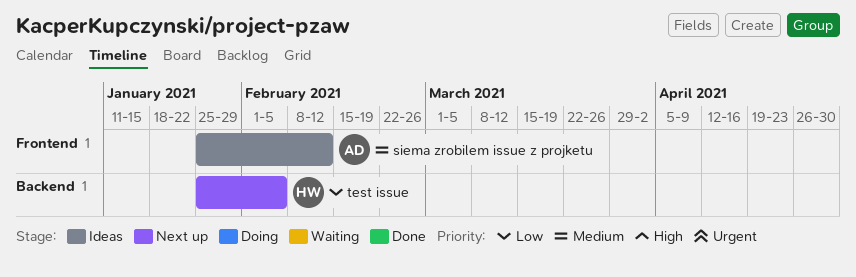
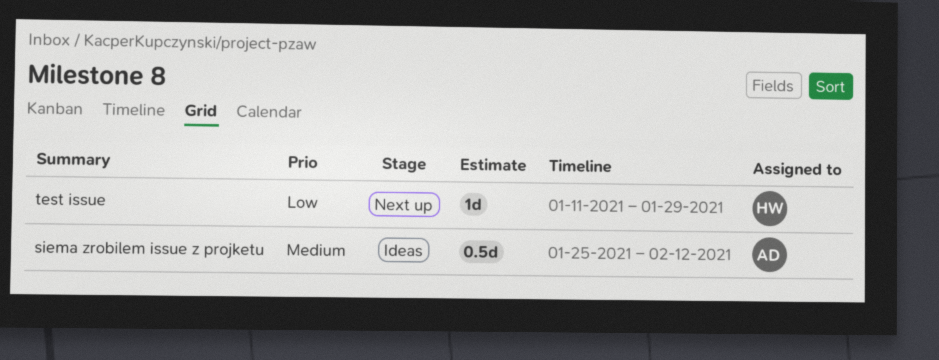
test issue, start: Jan 25 -> Jan 11
test issue, due: Feb 5 -> Jan 29

